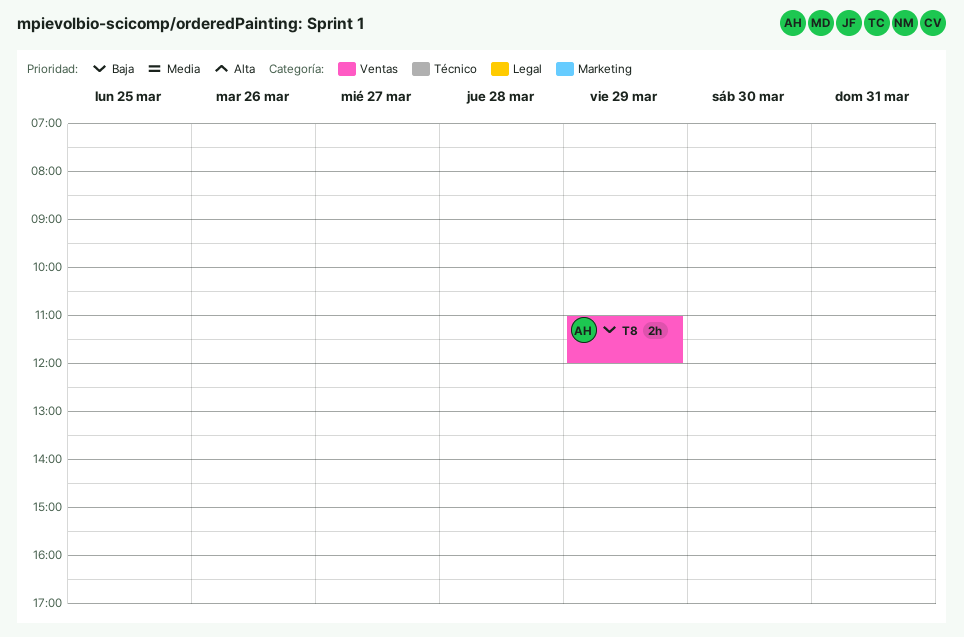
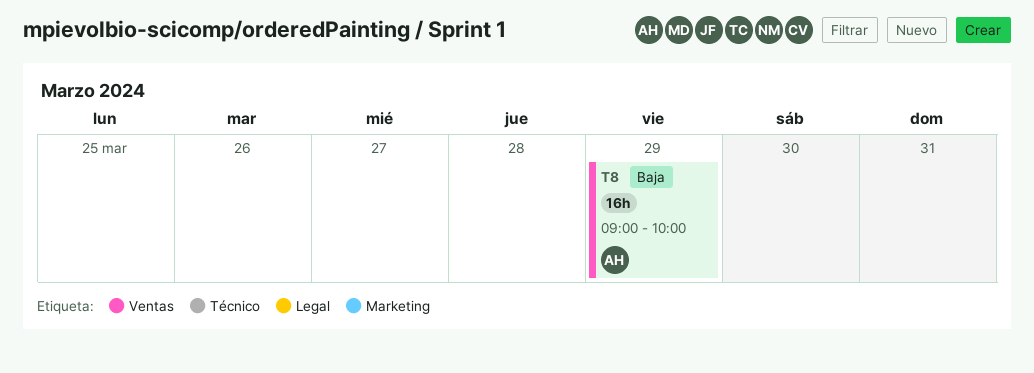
T8, estimate: 2h -> 16h
T8, begins: 11:00 -> 09:00
T8, ends: 12:00 -> 10:00

